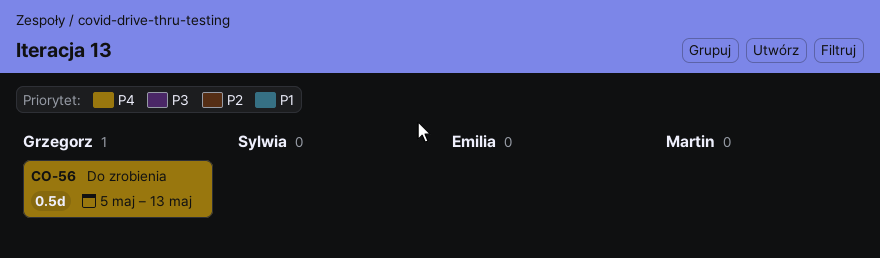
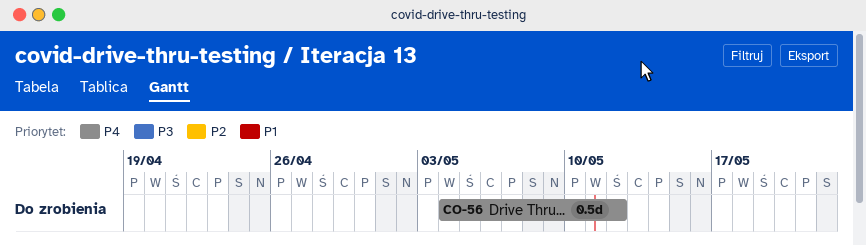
CO-56, start: May 5 -> May 4
CO-56, due: May 13 -> May 12

